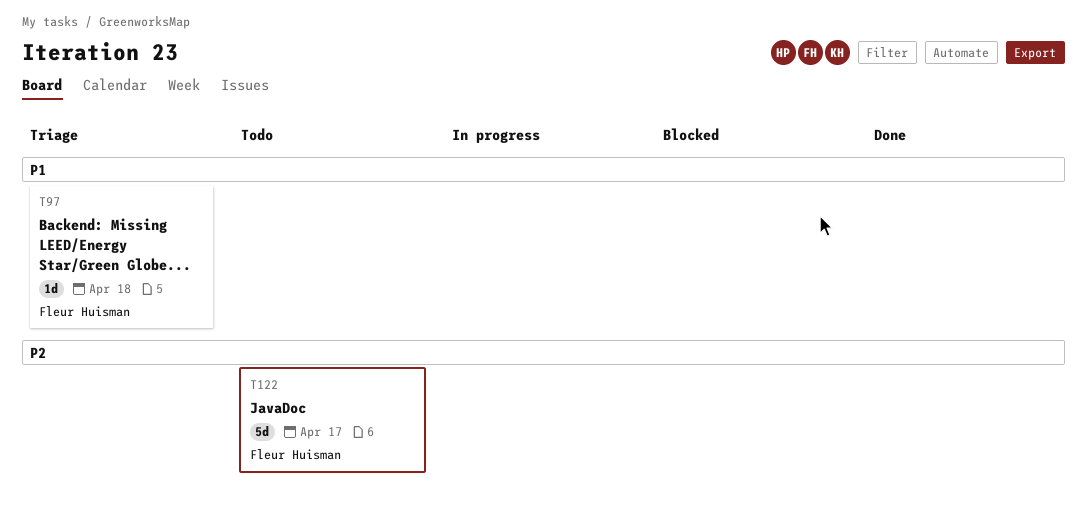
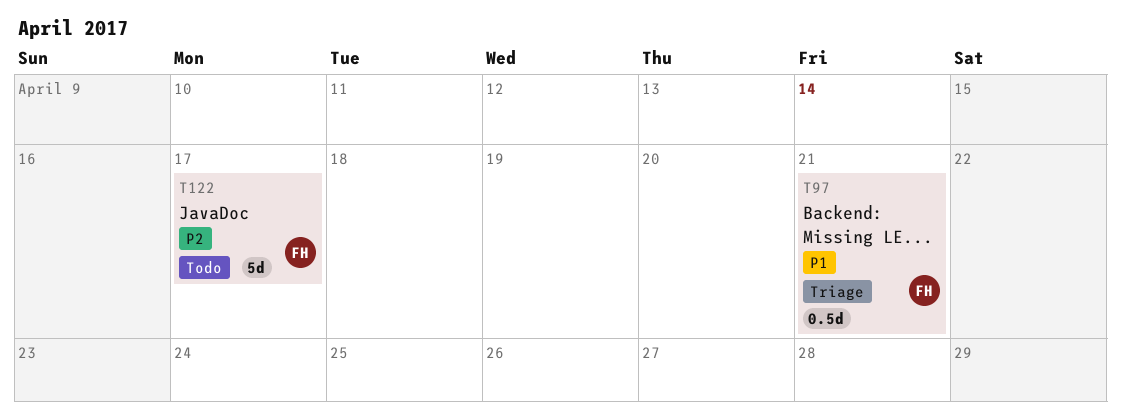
T97, estimate: 1d -> 0.5d
T97, due: Apr 18 -> Apr 21

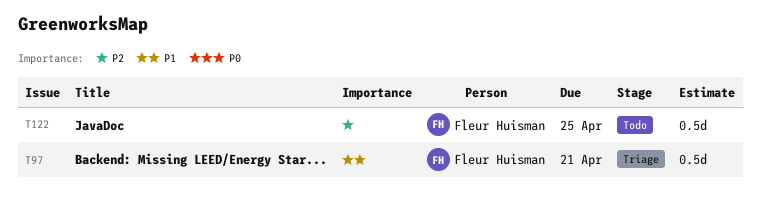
T122, estimate: 5d -> 0.5d
T122, due: Apr 17 -> Apr 25

